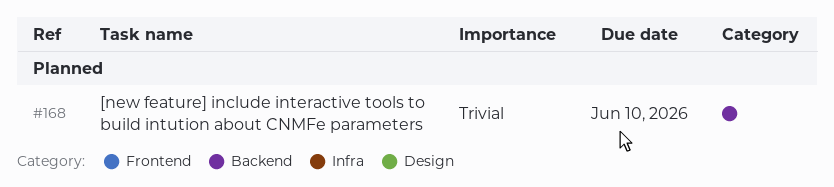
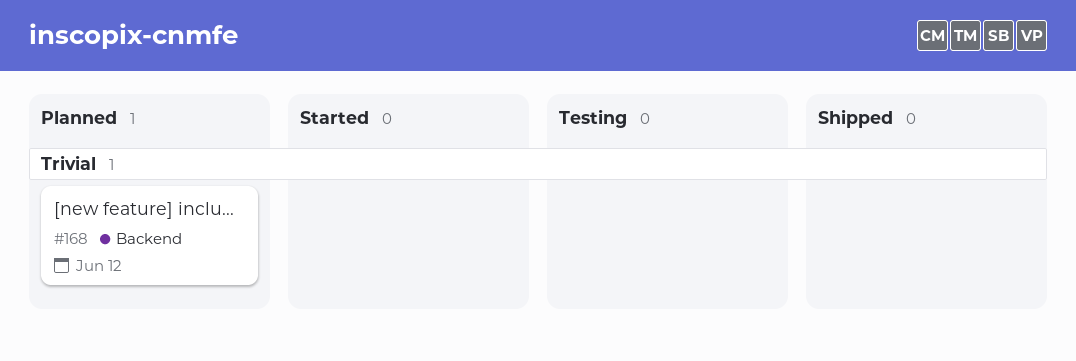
#168, due: Jun 10 -> Jun 12

